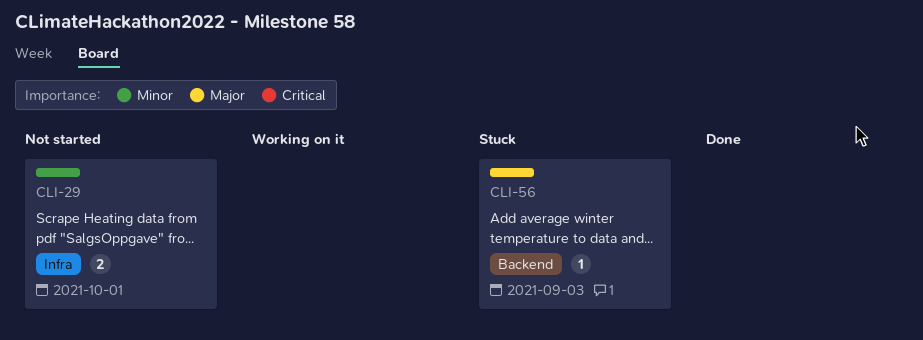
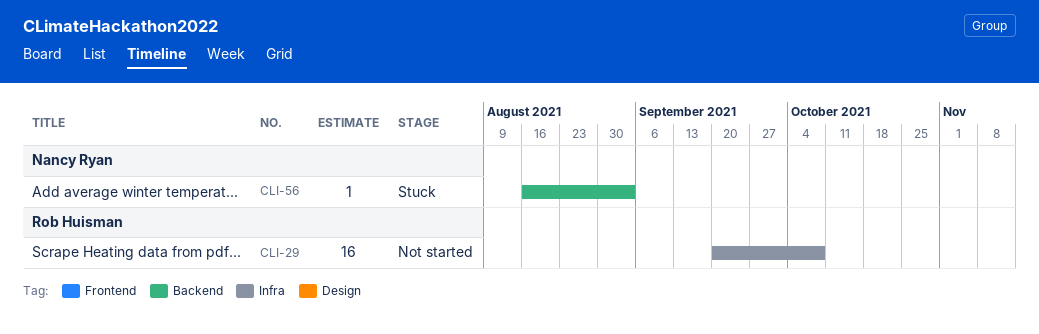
CLI-29, estimate: 2 -> 16
CLI-29, due: Oct 1 -> Oct 8

